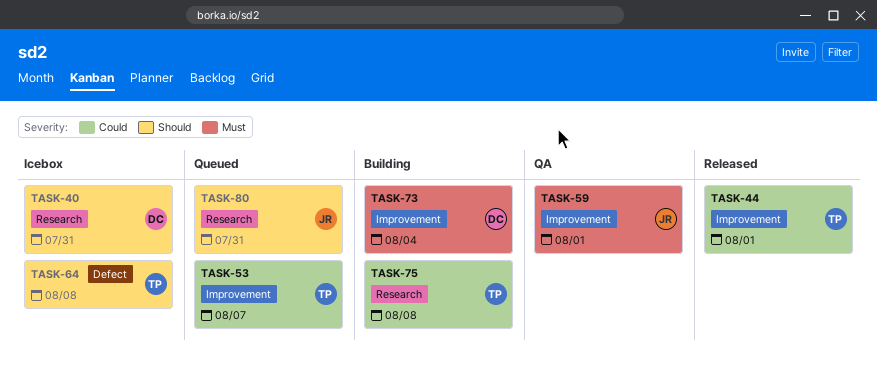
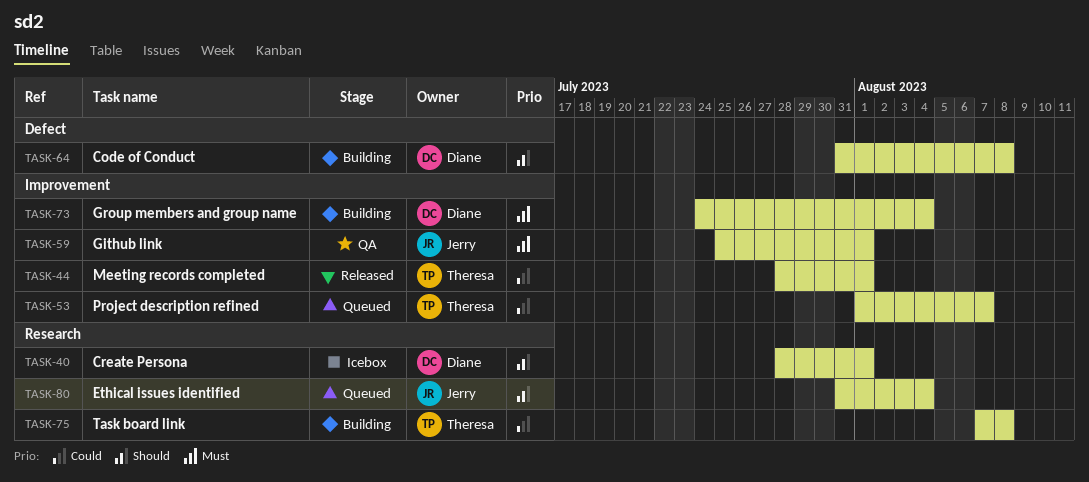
TASK-40, due: Jul 31 -> Aug 1
TASK-64, status: Icebox -> Building
TASK-64, owner: Theresa -> Diane
TASK-80, due: Jul 31 -> Aug 4

